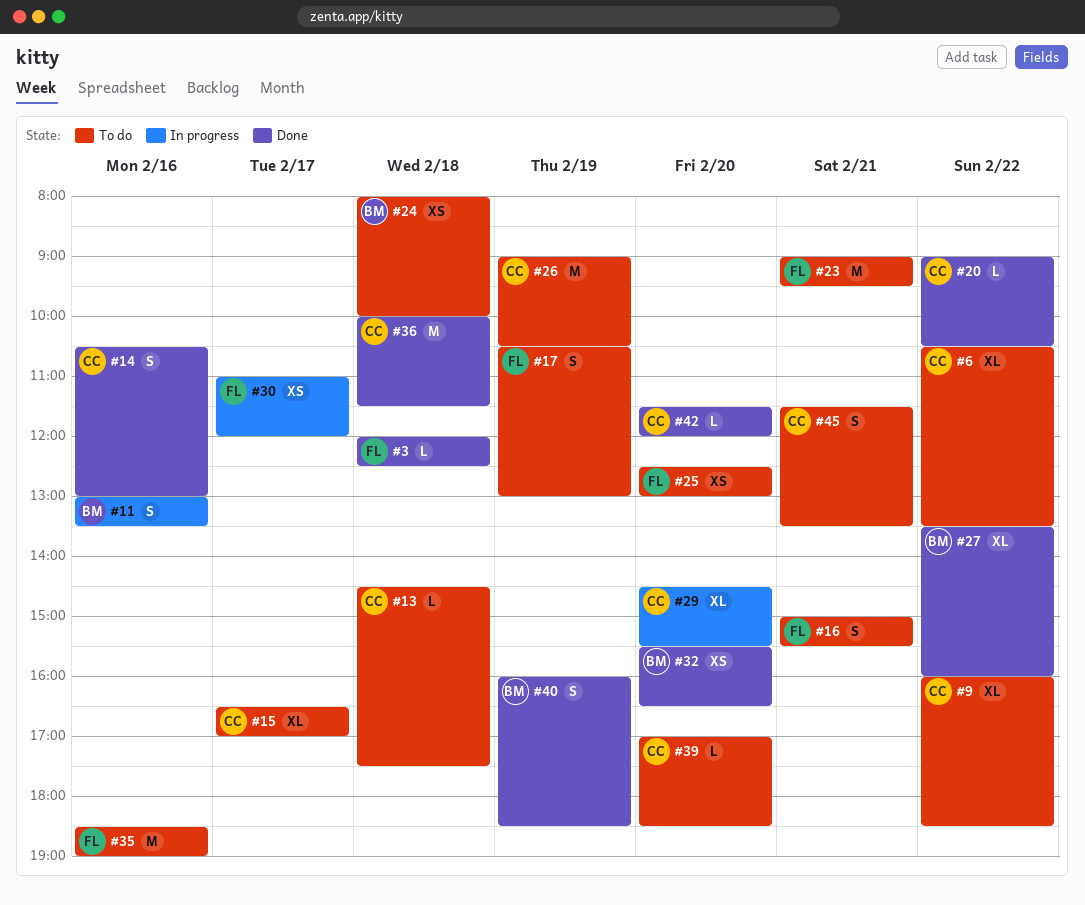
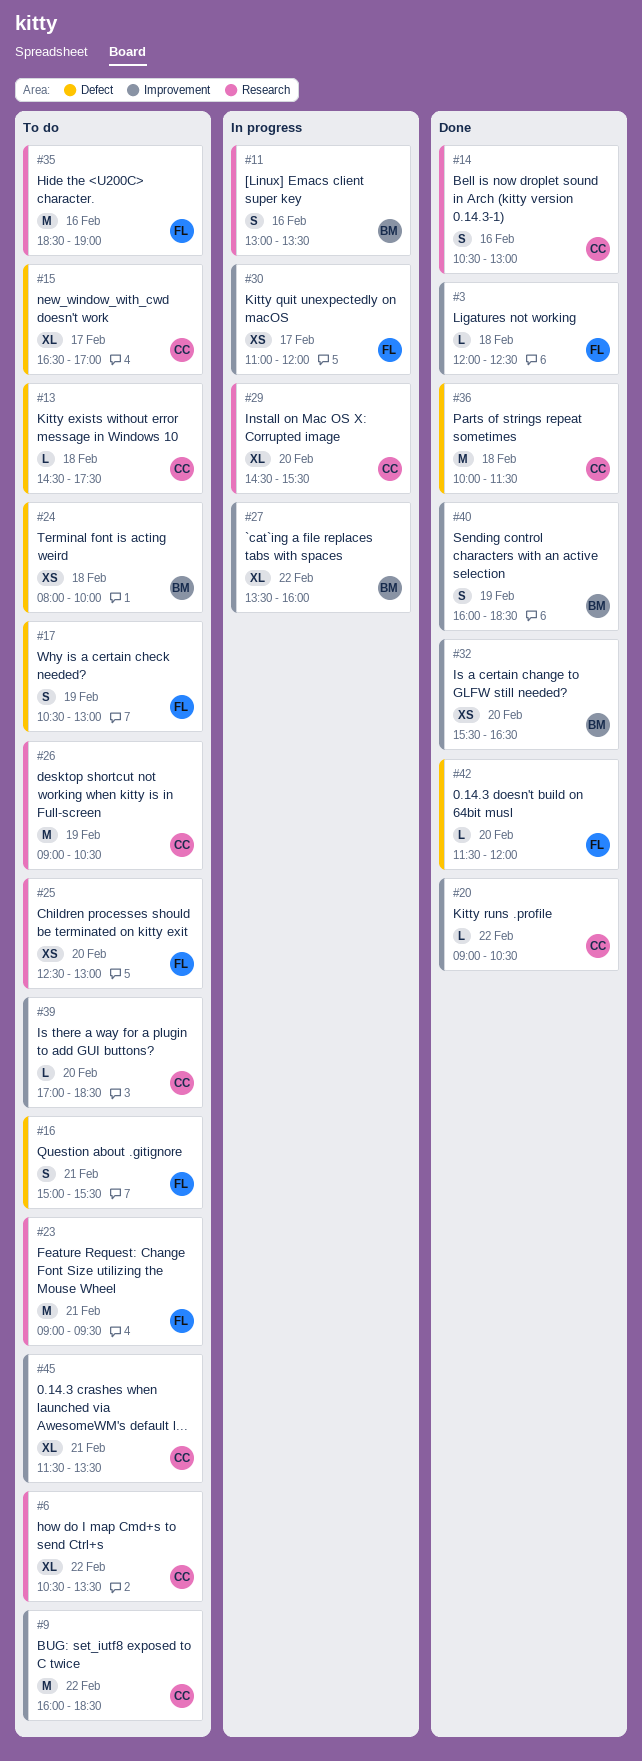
#9, estimate: XL -> M
#27, status: Done -> In progress
#42, owner: CC -> FL
#45, estimate: S -> XL

